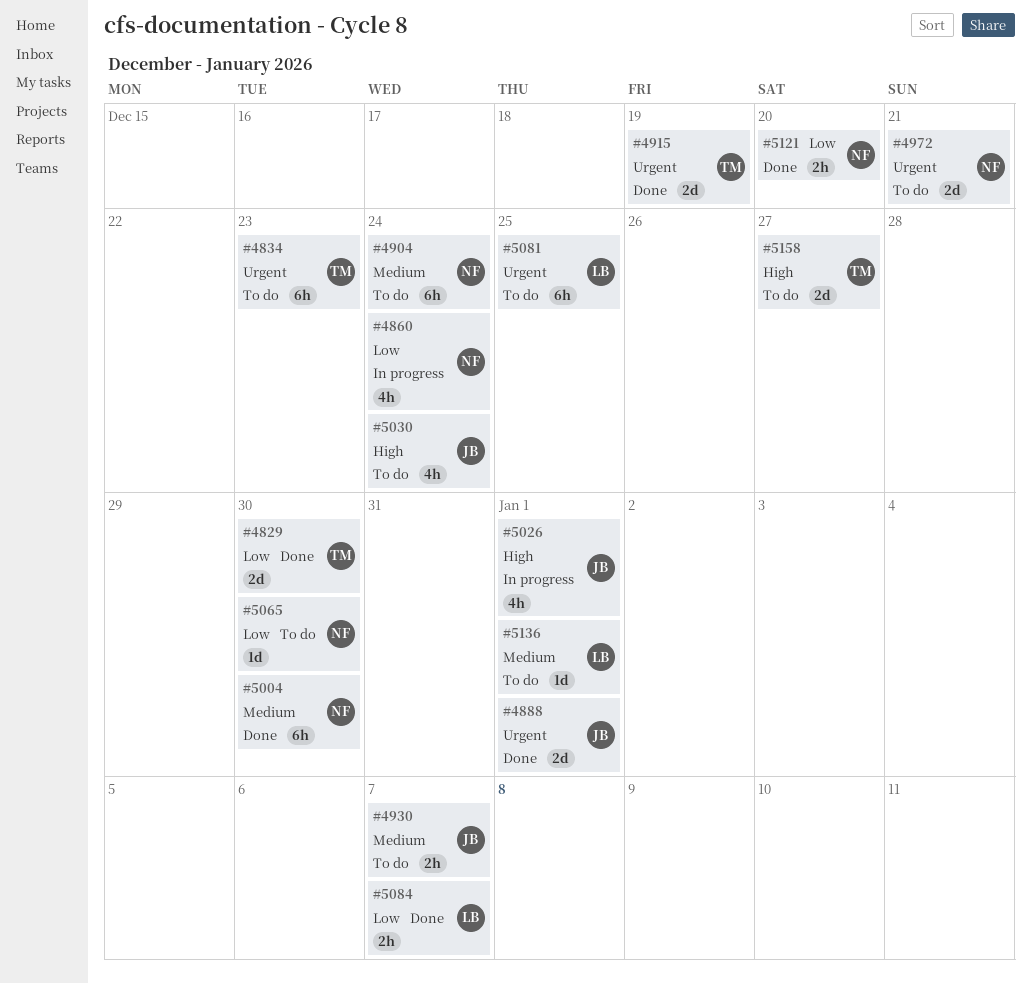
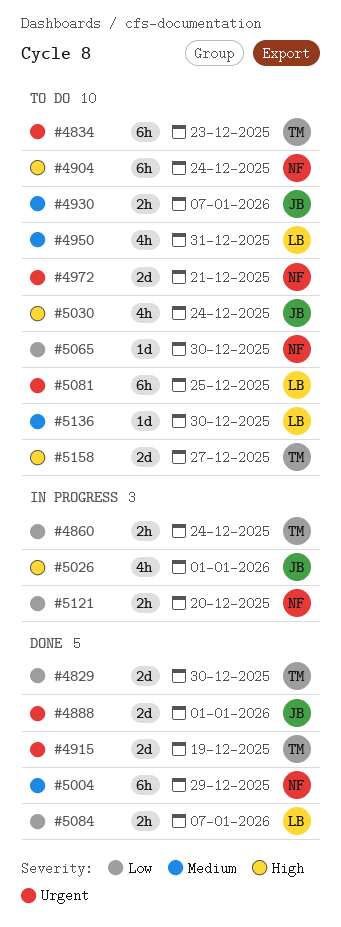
#4860, owner: NF -> TM
#4860, estimate: 4h -> 2h
#4904, priority: Medium -> High
#4950: none -> present
#5004, due: Dec 30 -> Dec 29
#5121, status: Done -> In progress
#5136, due: Jan 1 -> Dec 30

